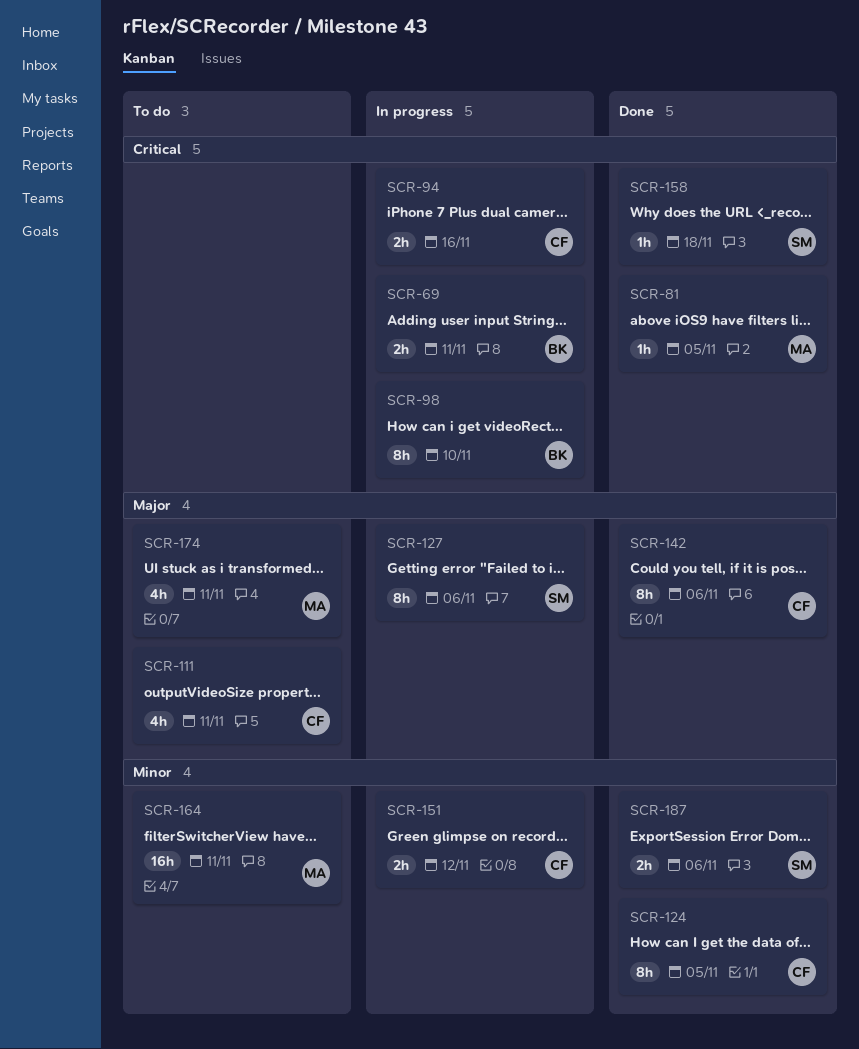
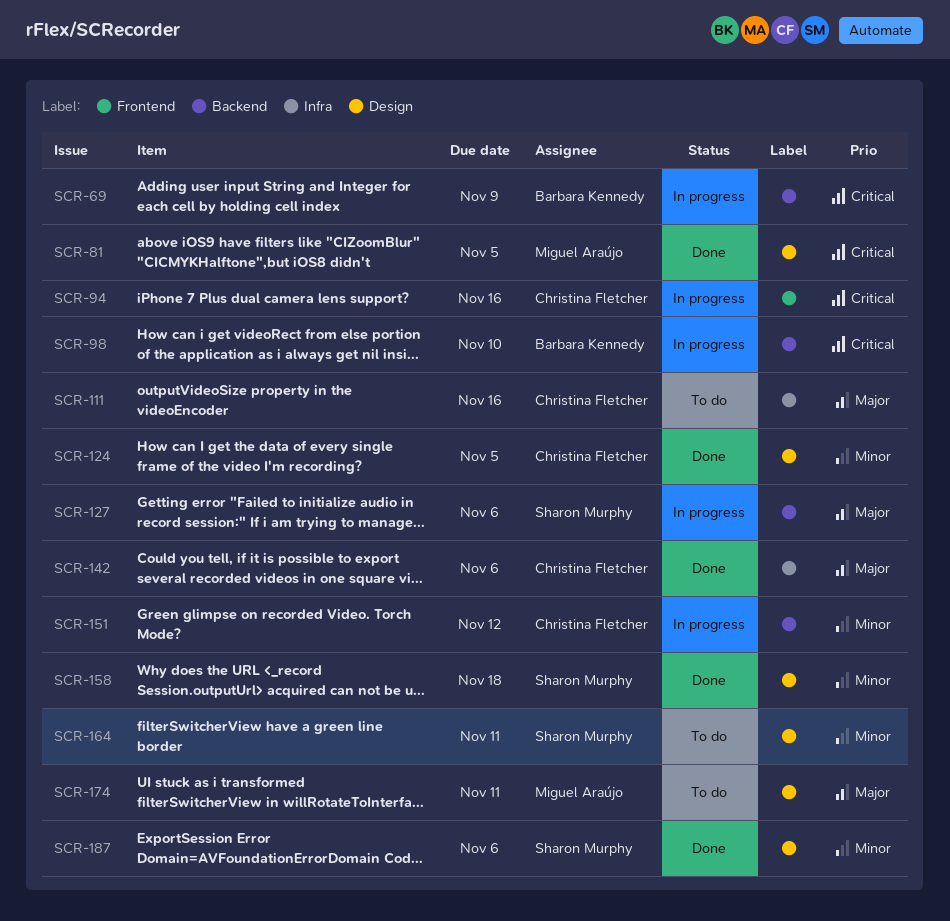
SCR-69, due: Nov 11 -> Nov 9
SCR-111, due: Nov 11 -> Nov 16
SCR-158, priority: Critical -> Minor
SCR-164, owner: Miguel Araújo -> Sharon Murphy

